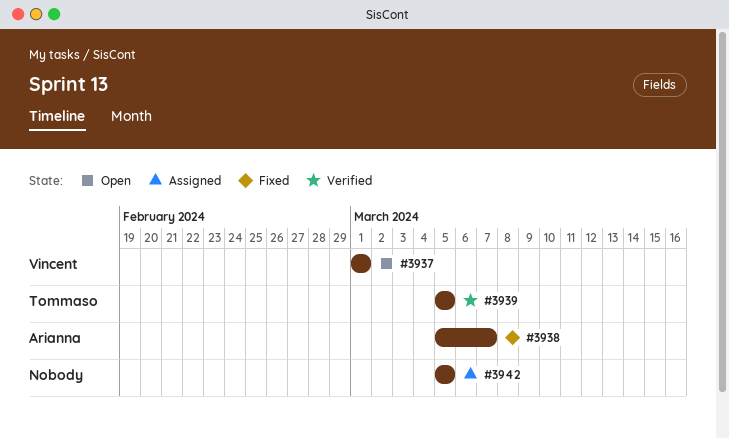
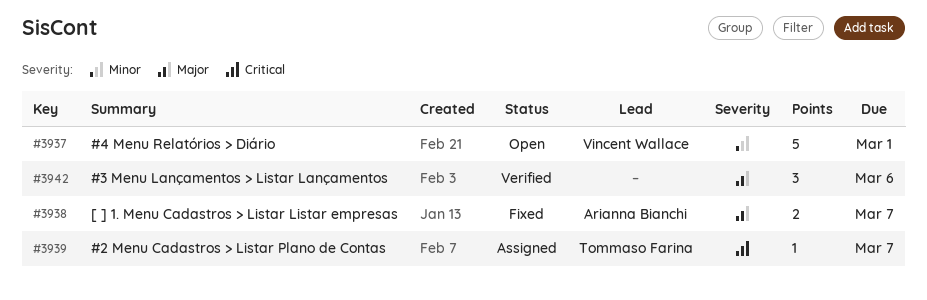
#3939, status: Verified -> Assigned
#3939, due: Mar 5 -> Mar 7
#3942, status: Assigned -> Verified
#3942, due: Mar 5 -> Mar 6

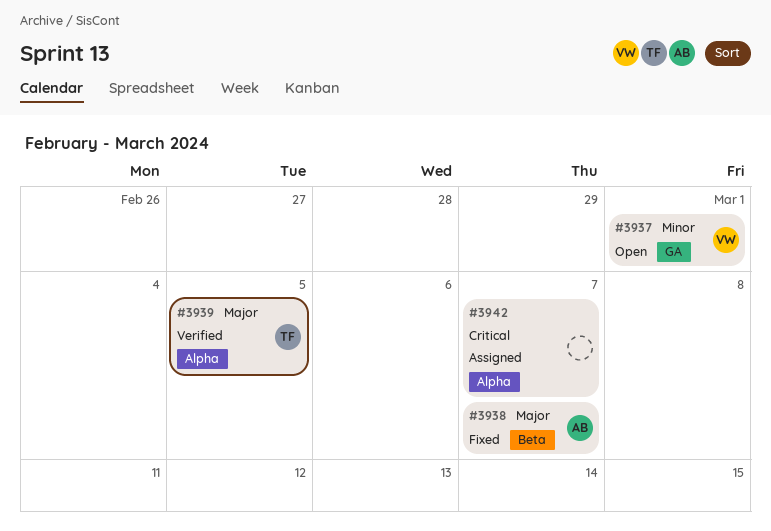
#3939, status: Assigned -> Verified
#3939, priority: Critical -> Major
#3939, due: Mar 7 -> Mar 5
#3942, status: Verified -> Assigned
#3942, priority: Major -> Critical
#3942, due: Mar 6 -> Mar 7

